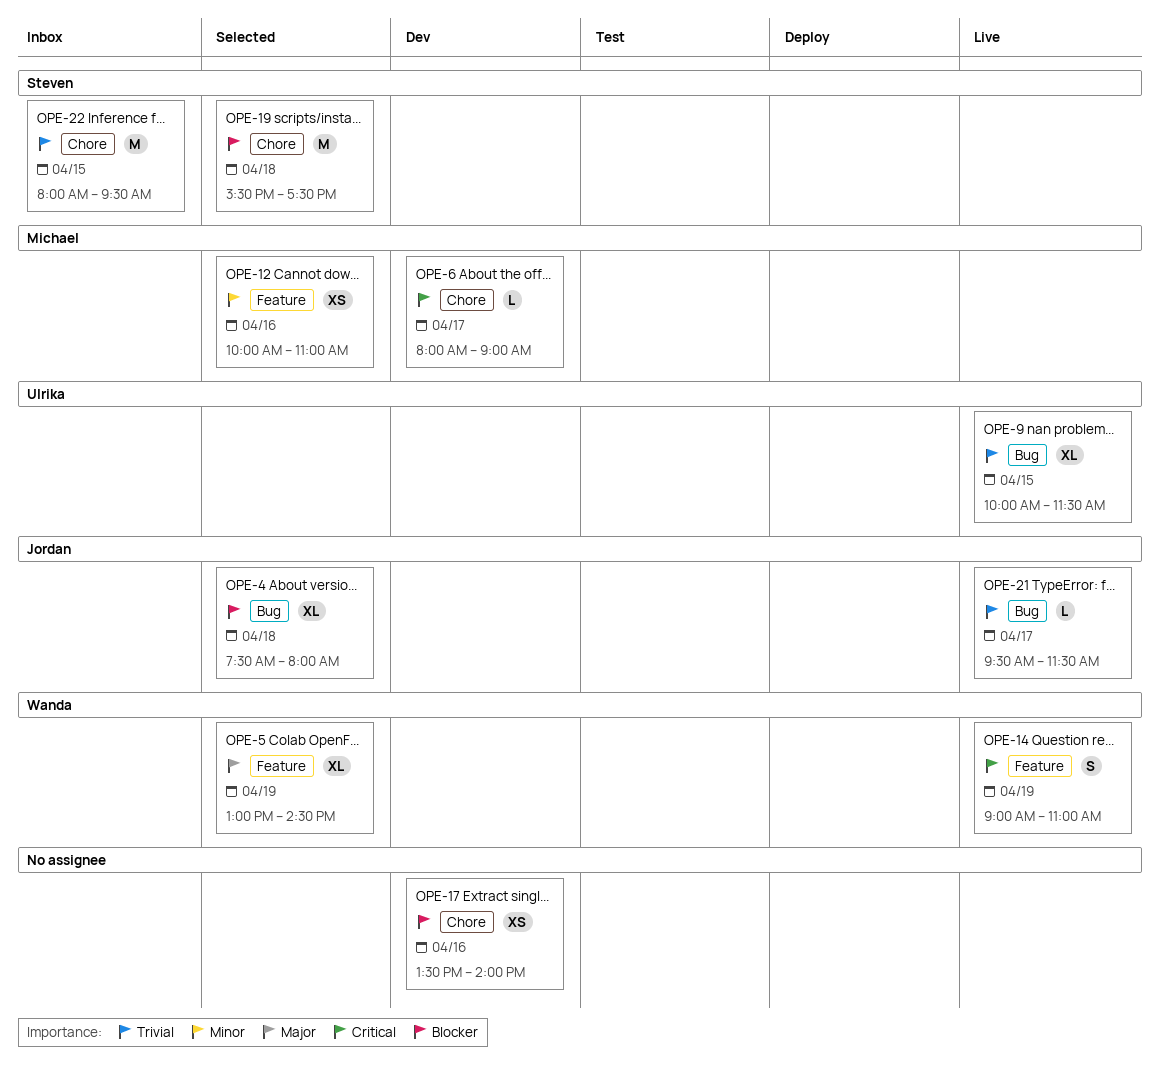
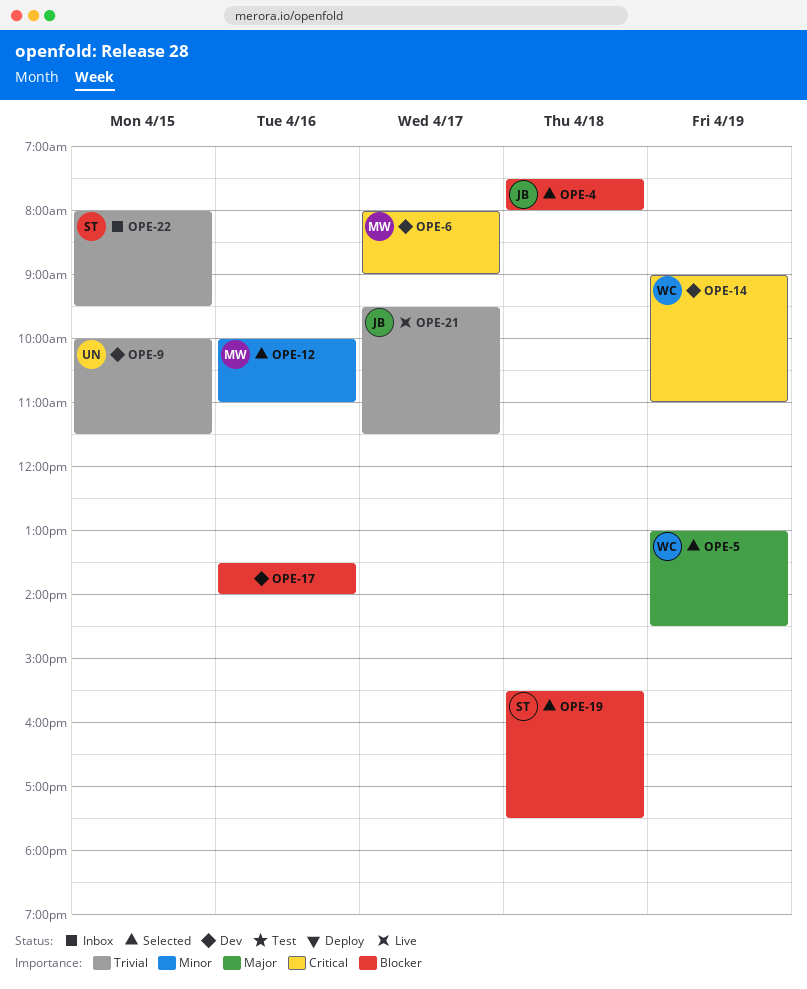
OPE-9, status: Live -> Dev
OPE-14, status: Live -> Dev

